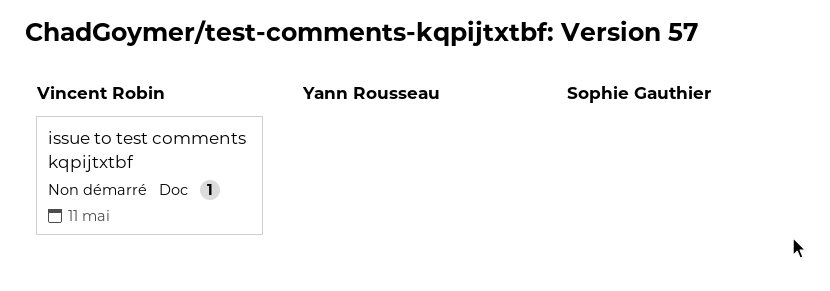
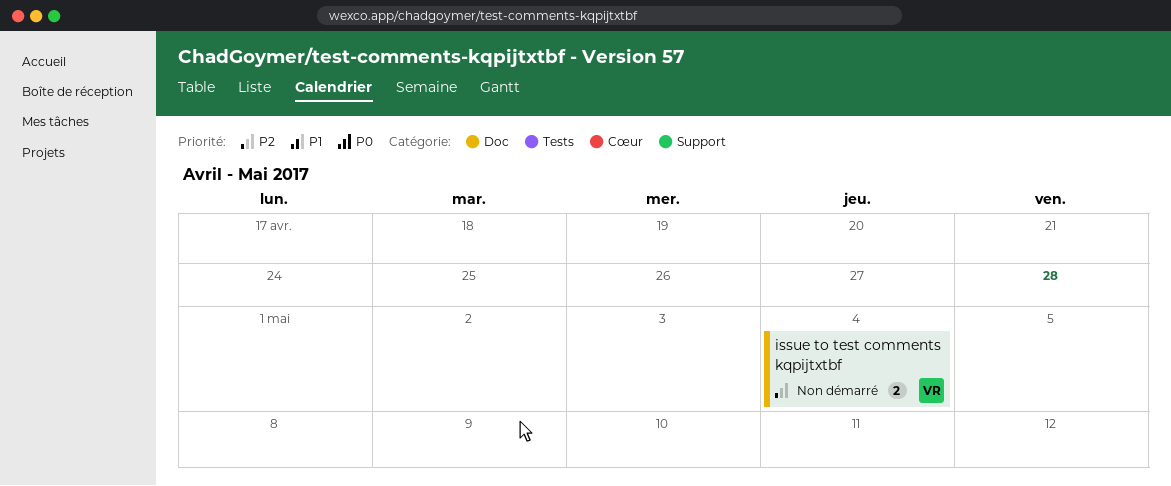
issue to test comments kqpijtxtbf, estimate: 1 -> 2
issue to test comments kqpijtxtbf, due: May 11 -> May 4

